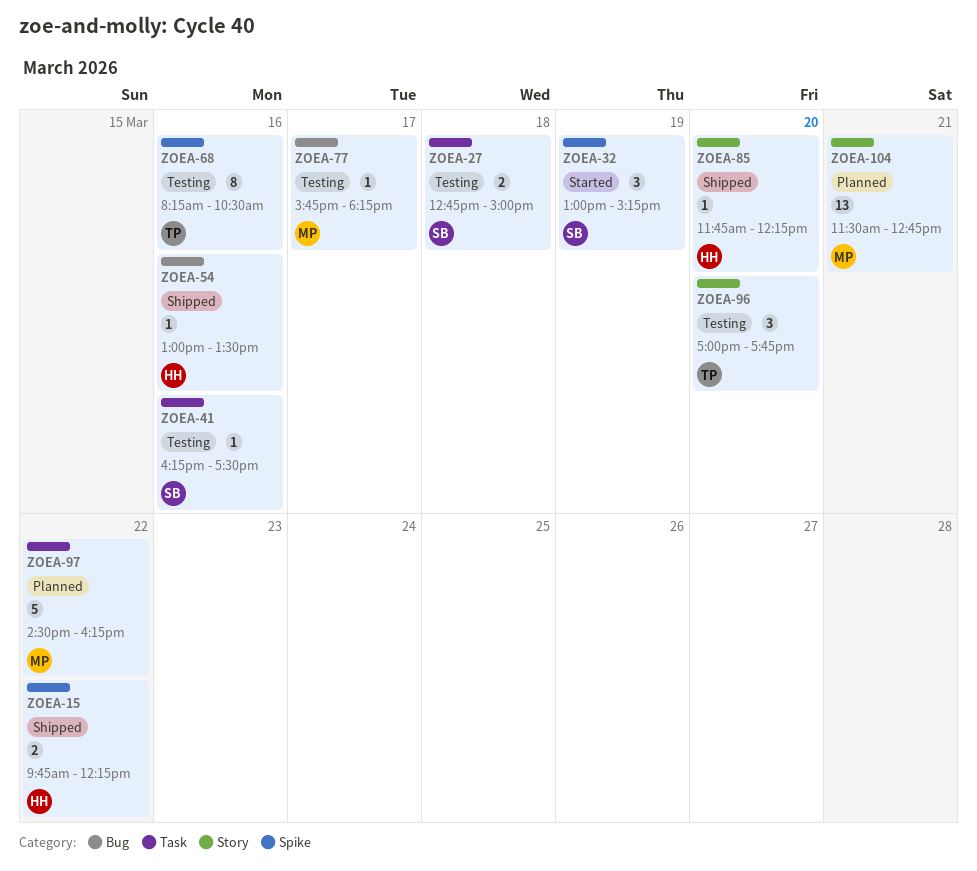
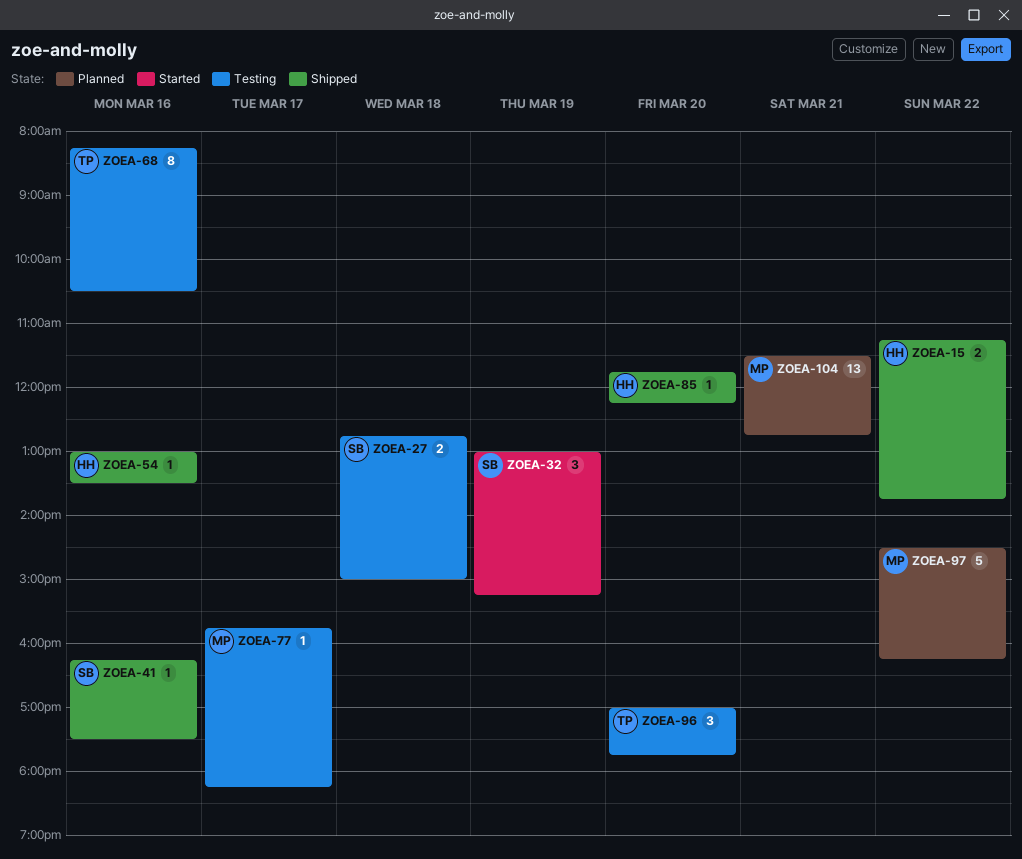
ZOEA-15, begins: 09:45 -> 11:15
ZOEA-15, ends: 12:15 -> 13:45
ZOEA-41, status: Testing -> Shipped

